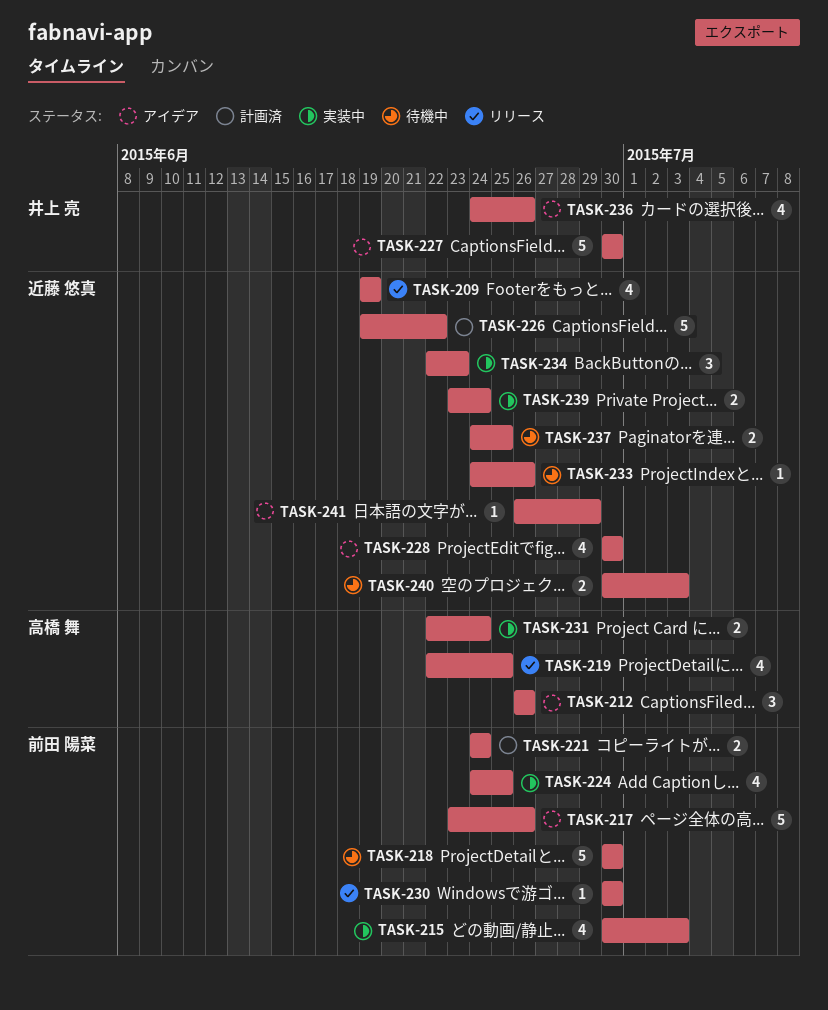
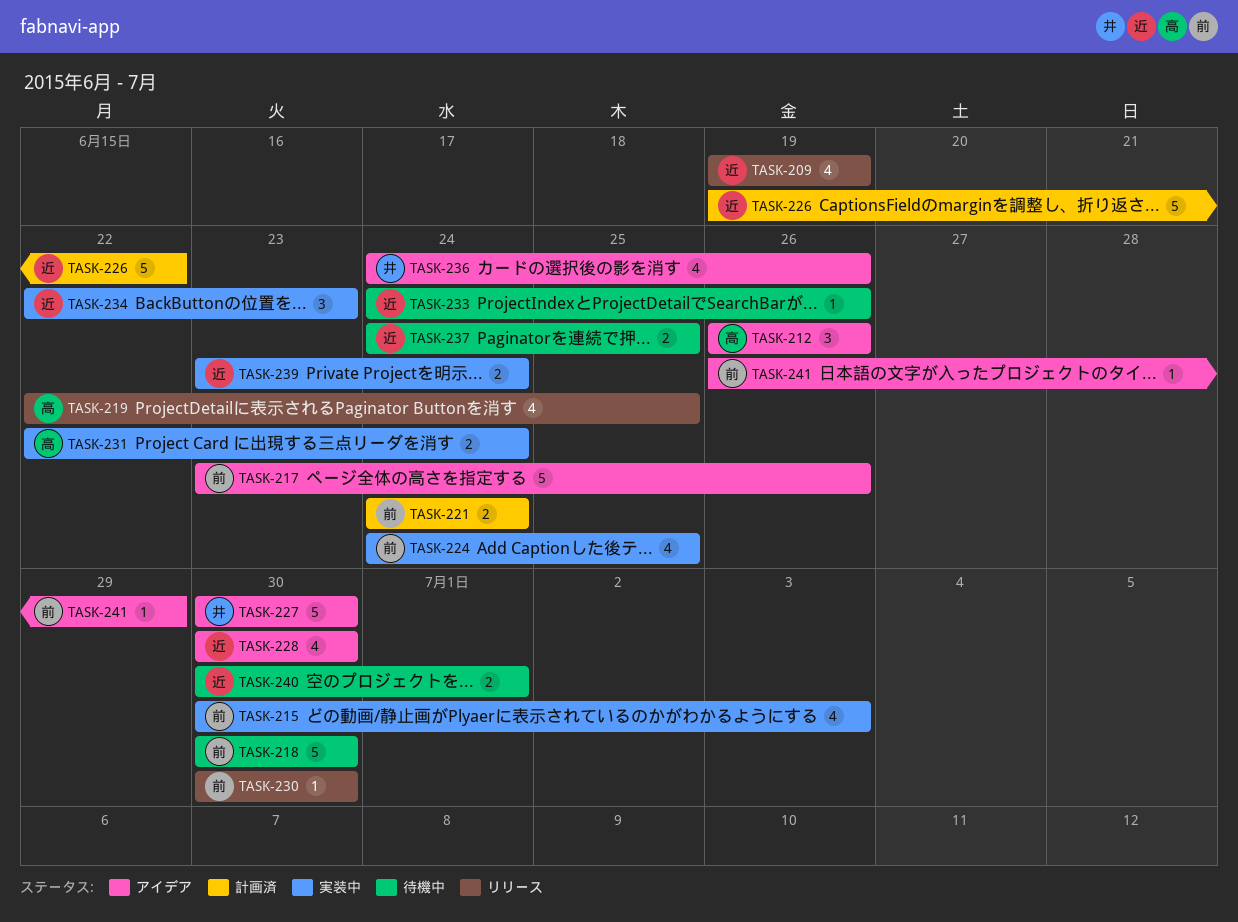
TASK-240, due: Jul 3 -> Jul 1
TASK-241, owner: 近藤 悠真 -> 前田 陽菜

